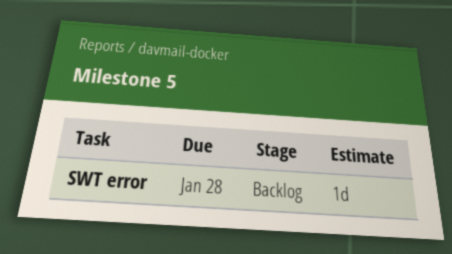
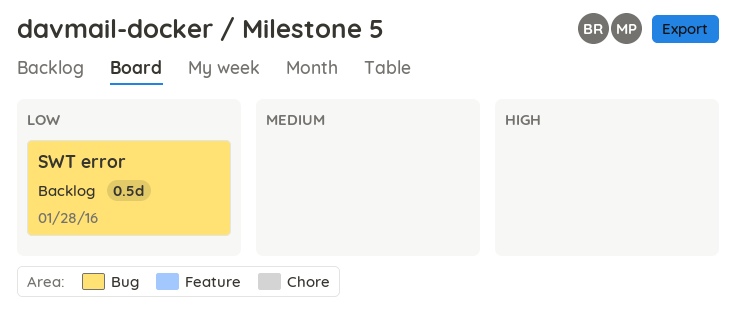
SWT error, estimate: 1d -> 0.5d

